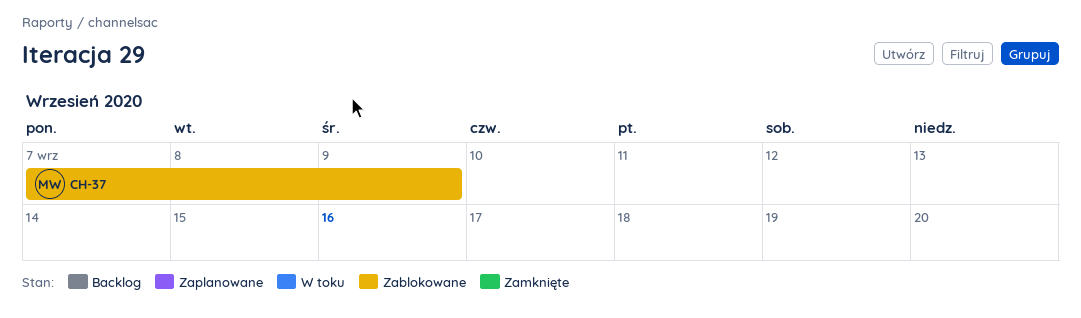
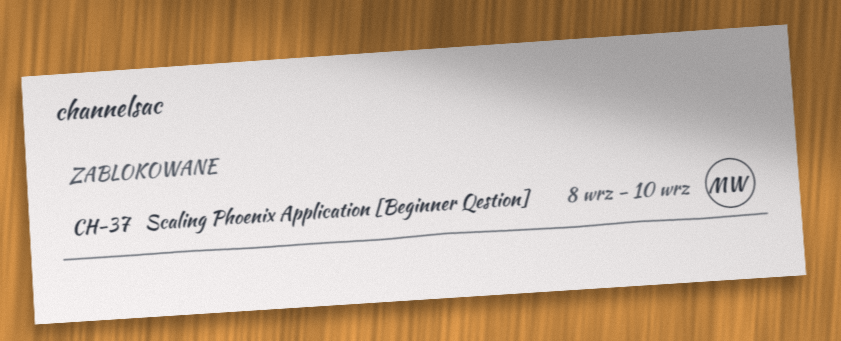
CH-37, start: Sep 7 -> Sep 8
CH-37, due: Sep 9 -> Sep 10

